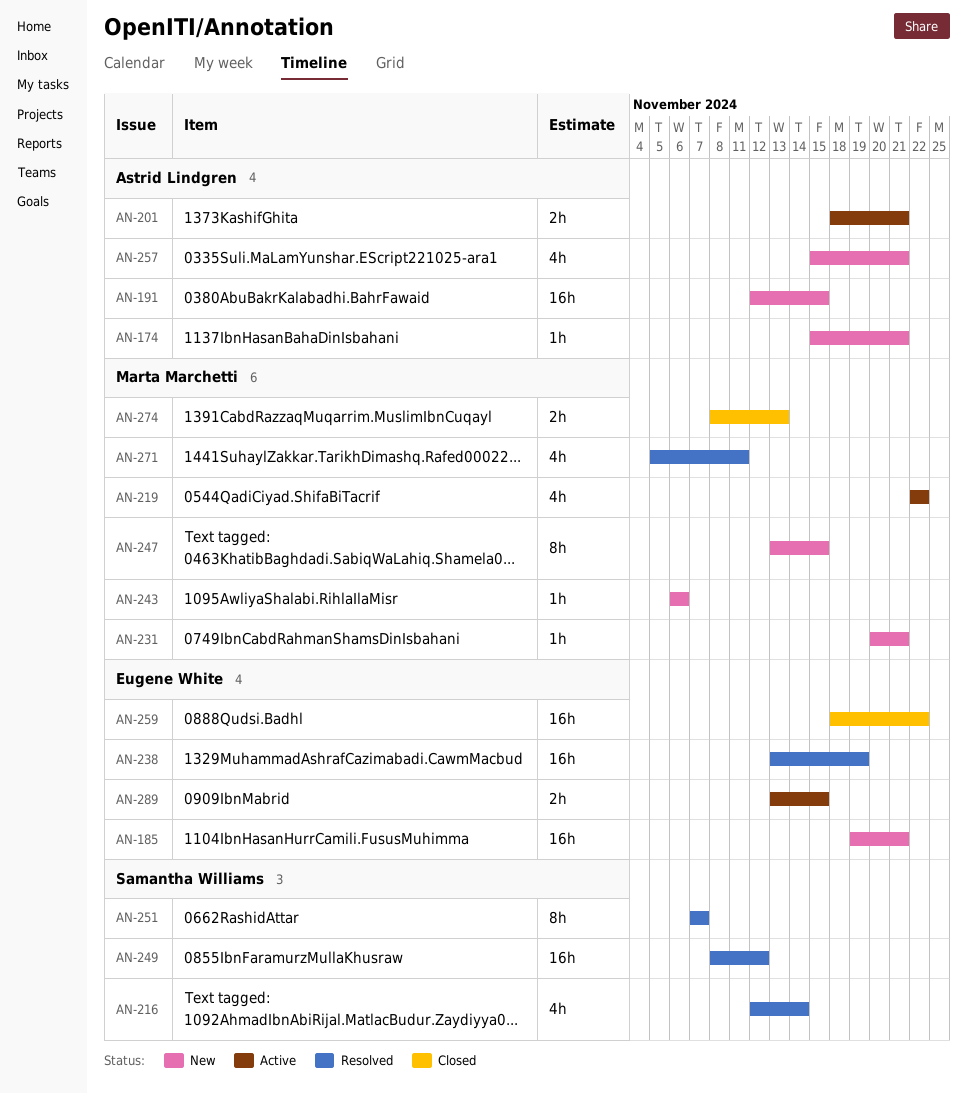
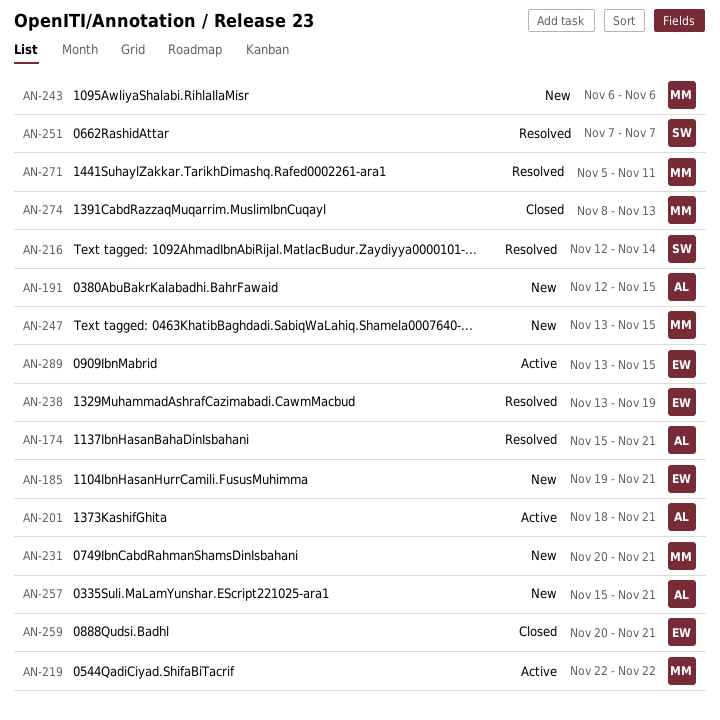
AN-174, status: New -> Resolved
AN-249: present -> none
AN-259, start: Nov 18 -> Nov 20
AN-259, due: Nov 22 -> Nov 21

